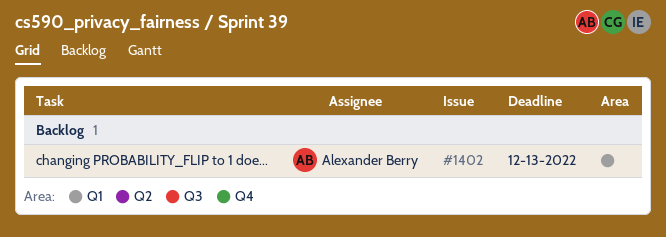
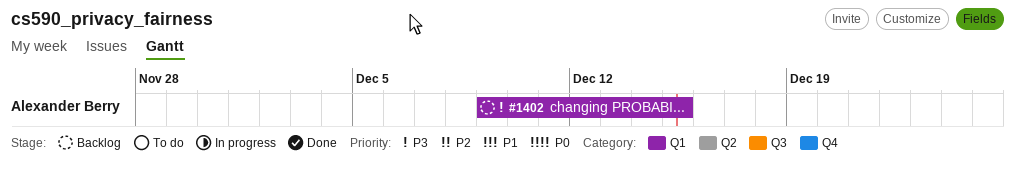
#1402, due: Dec 13 -> Dec 15

